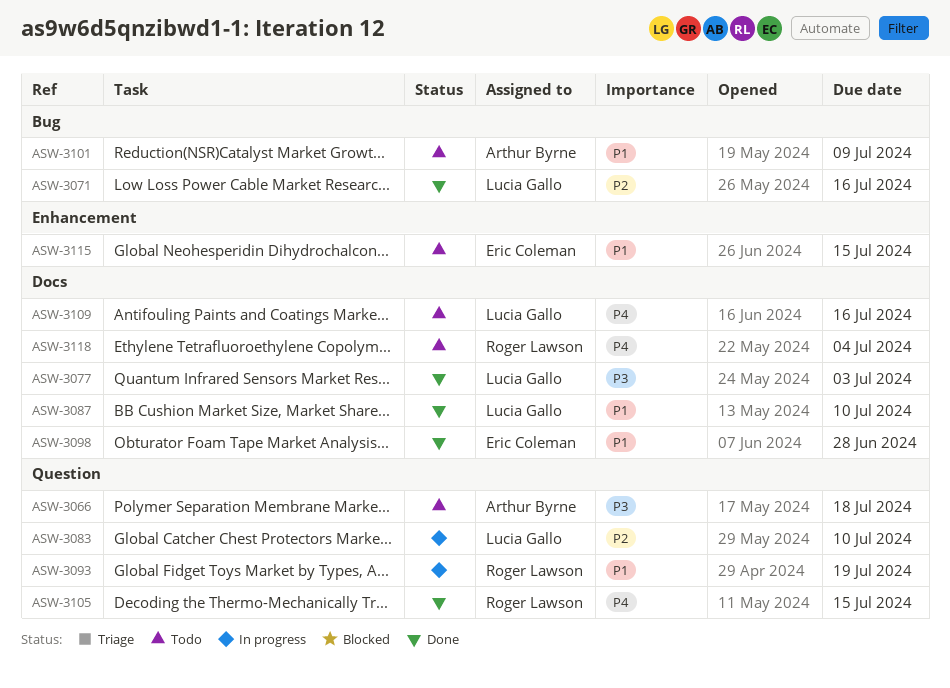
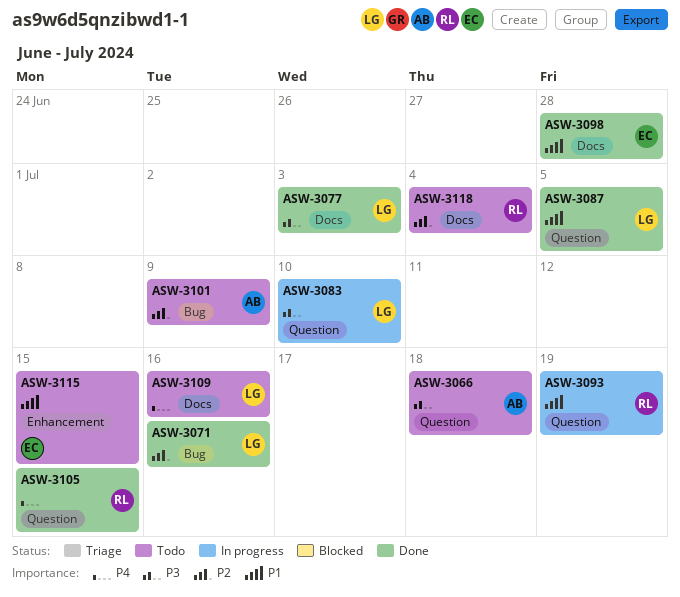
ASW-3083, priority: P2 -> P3
ASW-3087, label: Docs -> Question
ASW-3087, due: Jul 10 -> Jul 5
ASW-3101, priority: P1 -> P2
ASW-3118, priority: P4 -> P2

